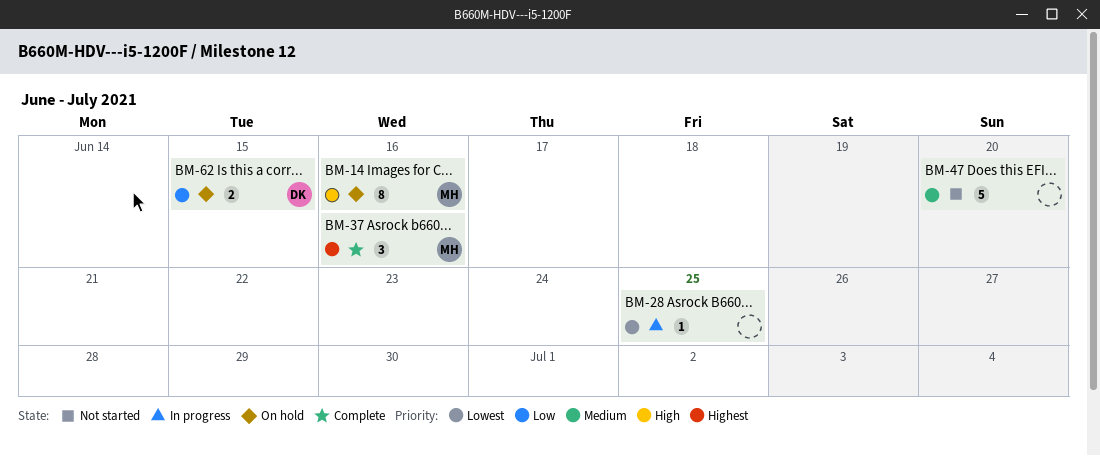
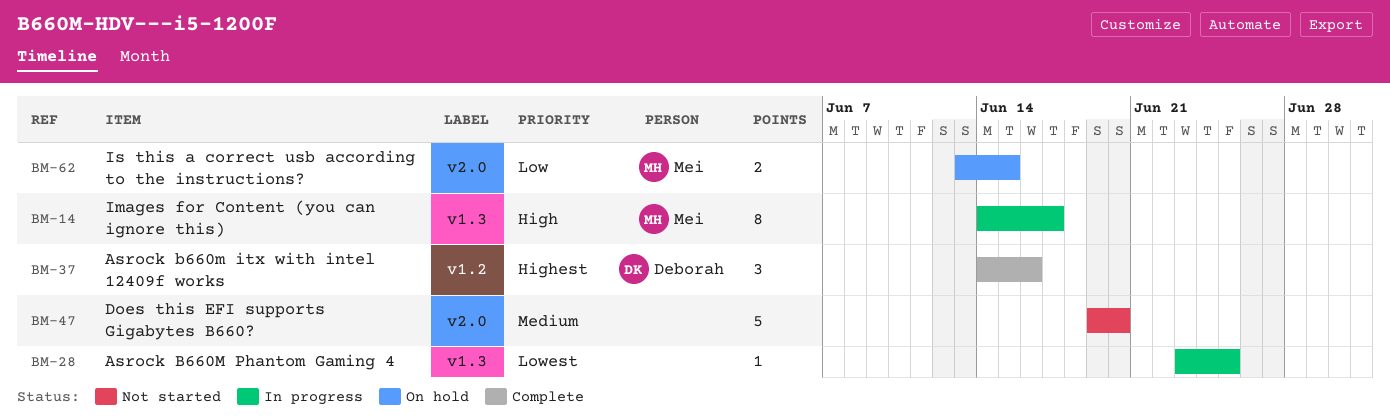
BM-14, status: On hold -> In progress
BM-14, due: Jun 16 -> Jun 17
BM-37, owner: Mei -> Deborah
BM-62, owner: Deborah -> Mei

